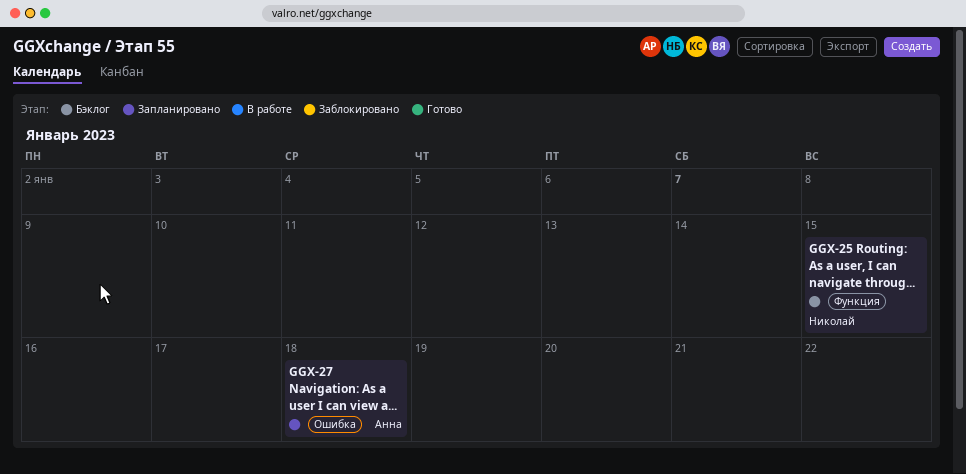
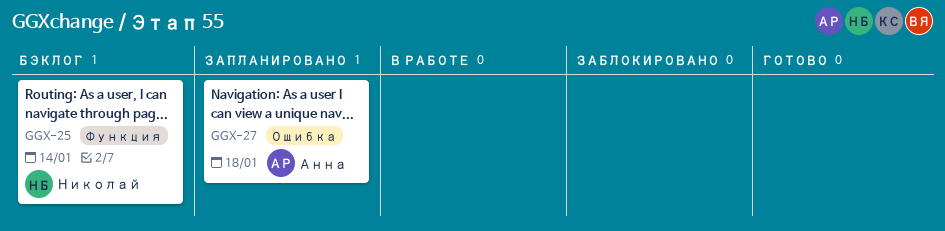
GGX-25, due: Jan 15 -> Jan 14

